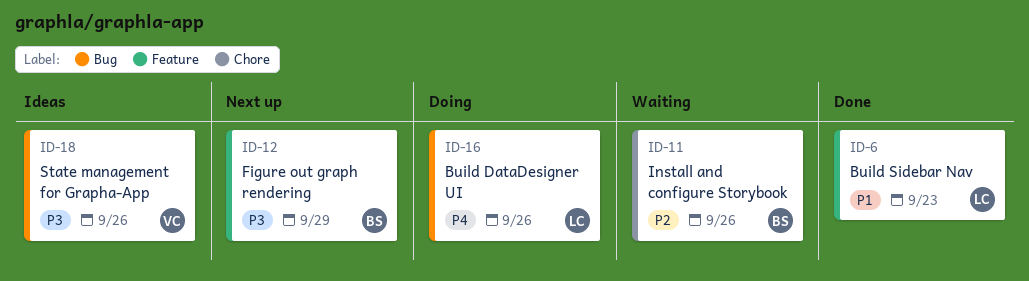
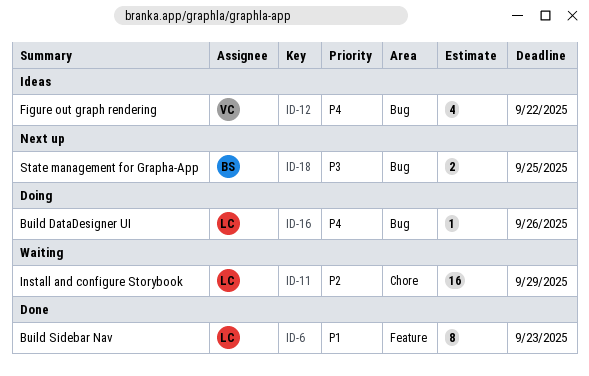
ID-11, owner: BS -> LC
ID-11, due: Sep 26 -> Sep 29
ID-12, status: Next up -> Ideas
ID-12, owner: BS -> VC
ID-12, priority: P3 -> P4
ID-12, label: Feature -> Bug
ID-12, due: Sep 29 -> Sep 22
ID-18, status: Ideas -> Next up
ID-18, owner: VC -> BS
ID-18, due: Sep 26 -> Sep 25

